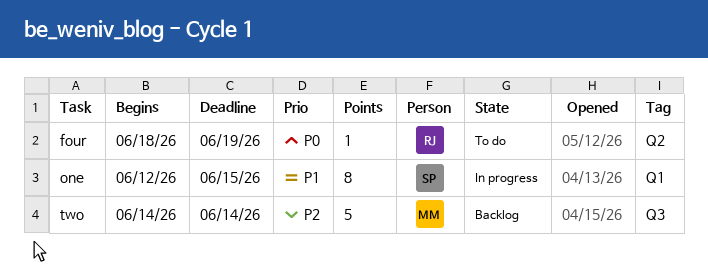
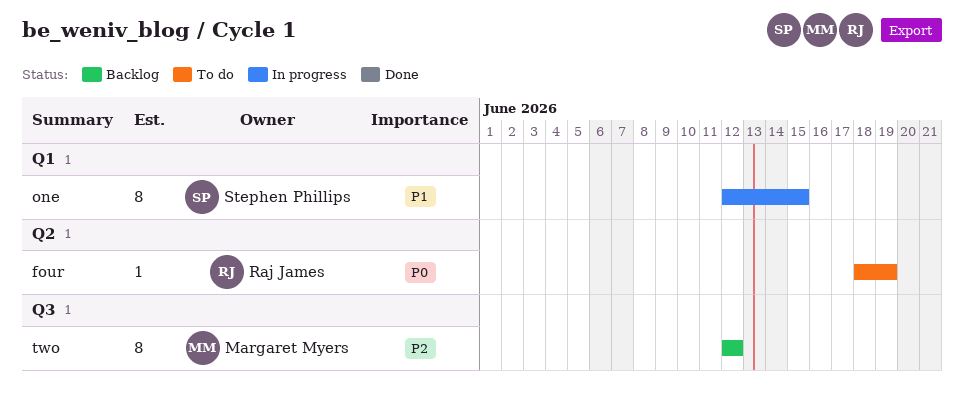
two, estimate: 5 -> 8
two, start: Jun 14 -> Jun 12
two, due: Jun 14 -> Jun 12

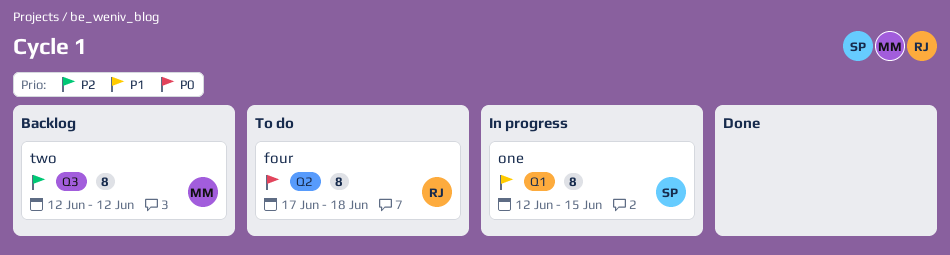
four, estimate: 1 -> 8
four, start: Jun 18 -> Jun 17
four, due: Jun 19 -> Jun 18

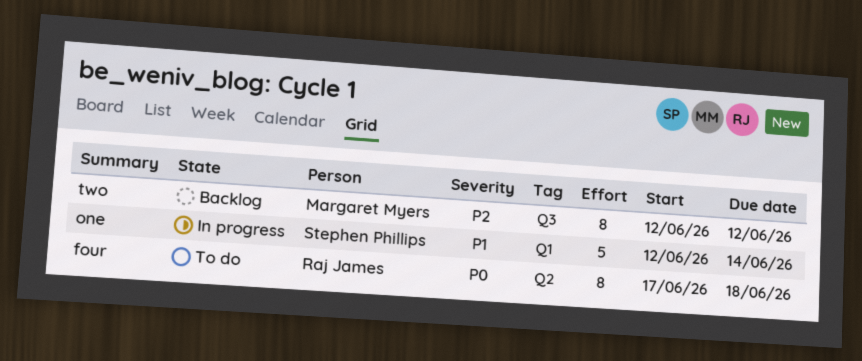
one, estimate: 8 -> 5
one, due: Jun 15 -> Jun 14

